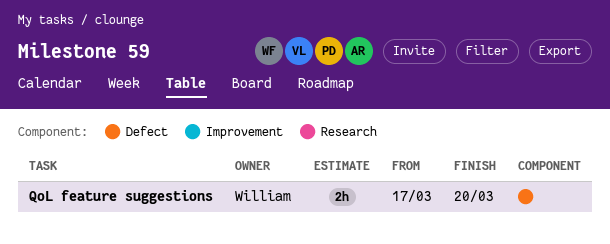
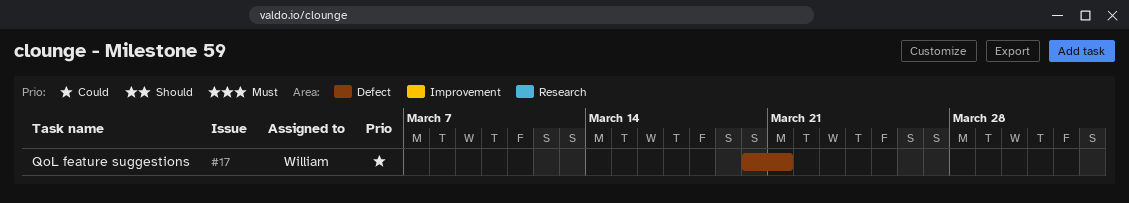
QoL feature suggestions, start: Mar 17 -> Mar 20
QoL feature suggestions, due: Mar 20 -> Mar 21

